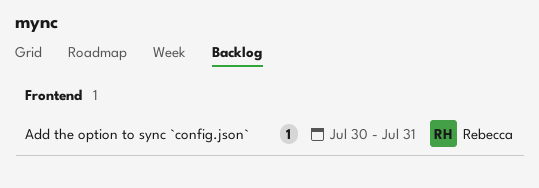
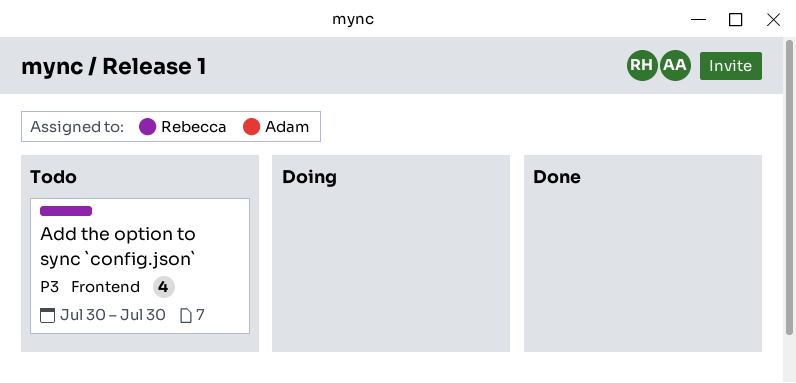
Add the option to sync `config.json`, estimate: 1 -> 4
Add the option to sync `config.json`, due: Jul 31 -> Jul 30

